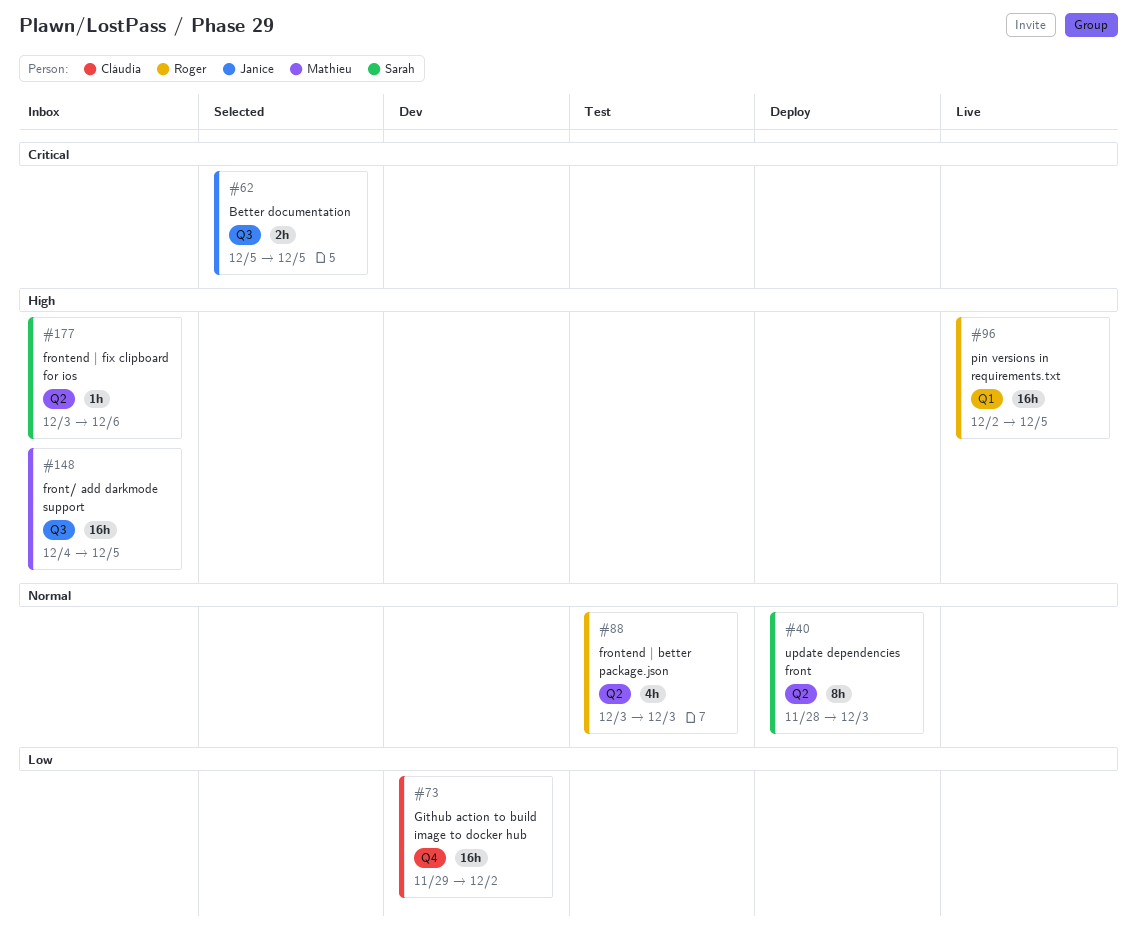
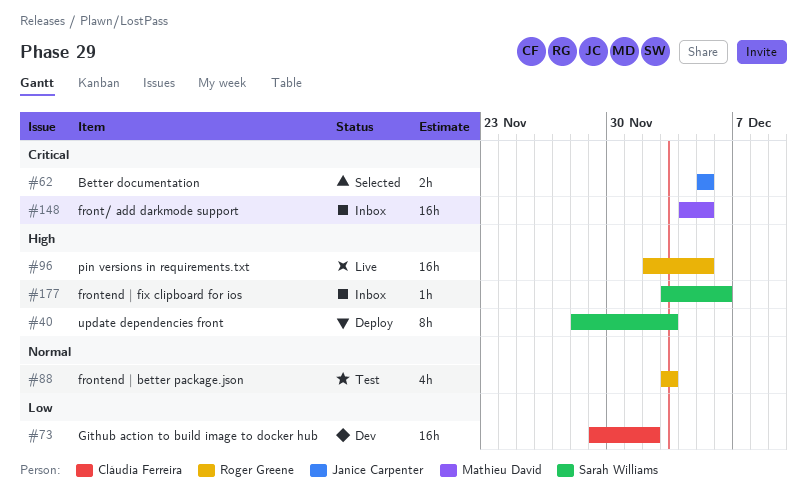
#40, priority: Normal -> High
#148, priority: High -> Critical

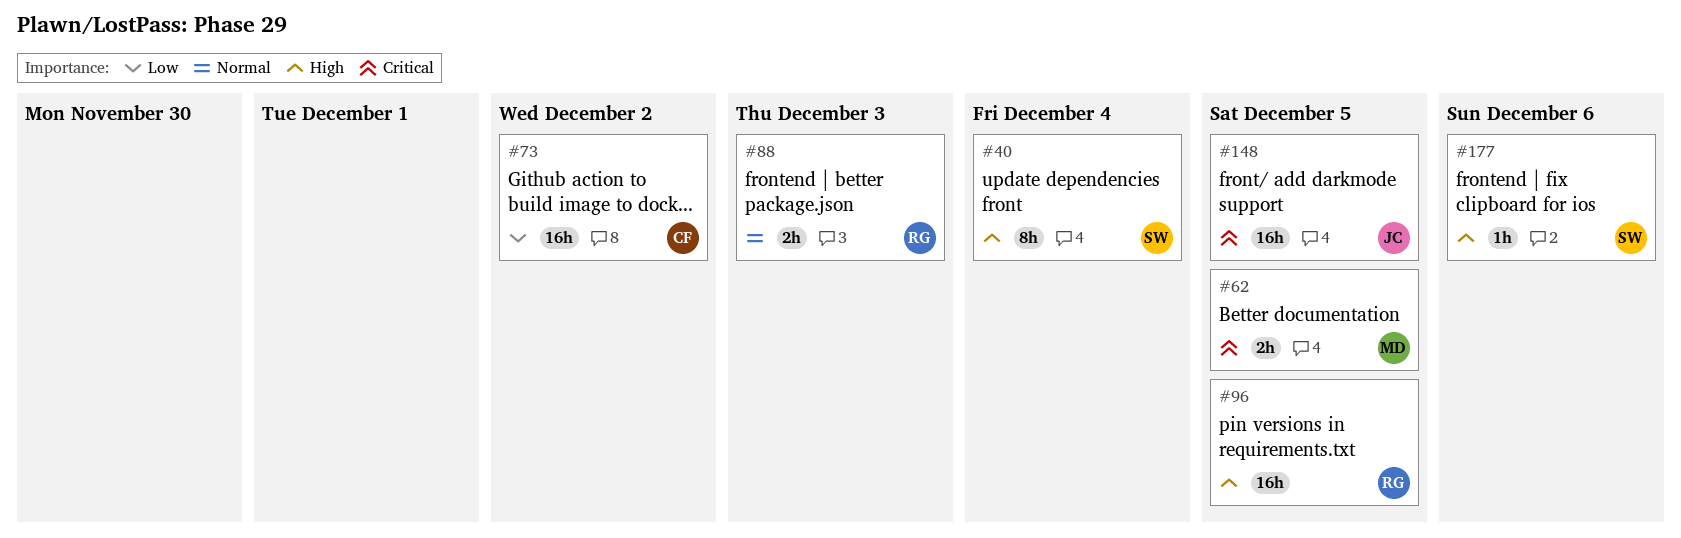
#40, due: Dec 3 -> Dec 4
#62, owner: Janice Carpenter -> Mathieu David
#88, estimate: 4h -> 2h
#148, owner: Mathieu David -> Janice Carpenter

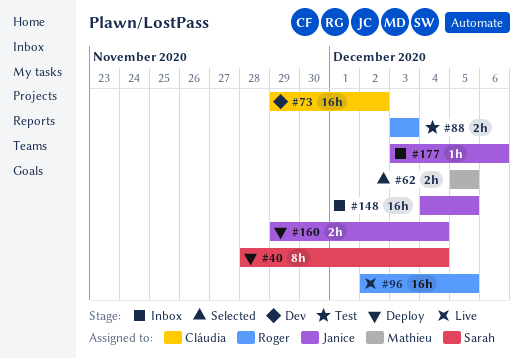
#160: none -> present
#177, owner: Sarah -> Janice

